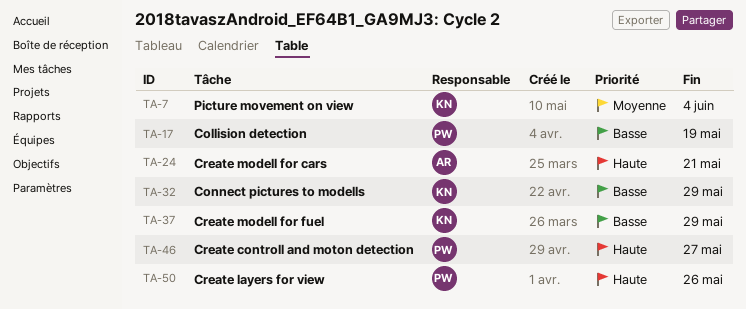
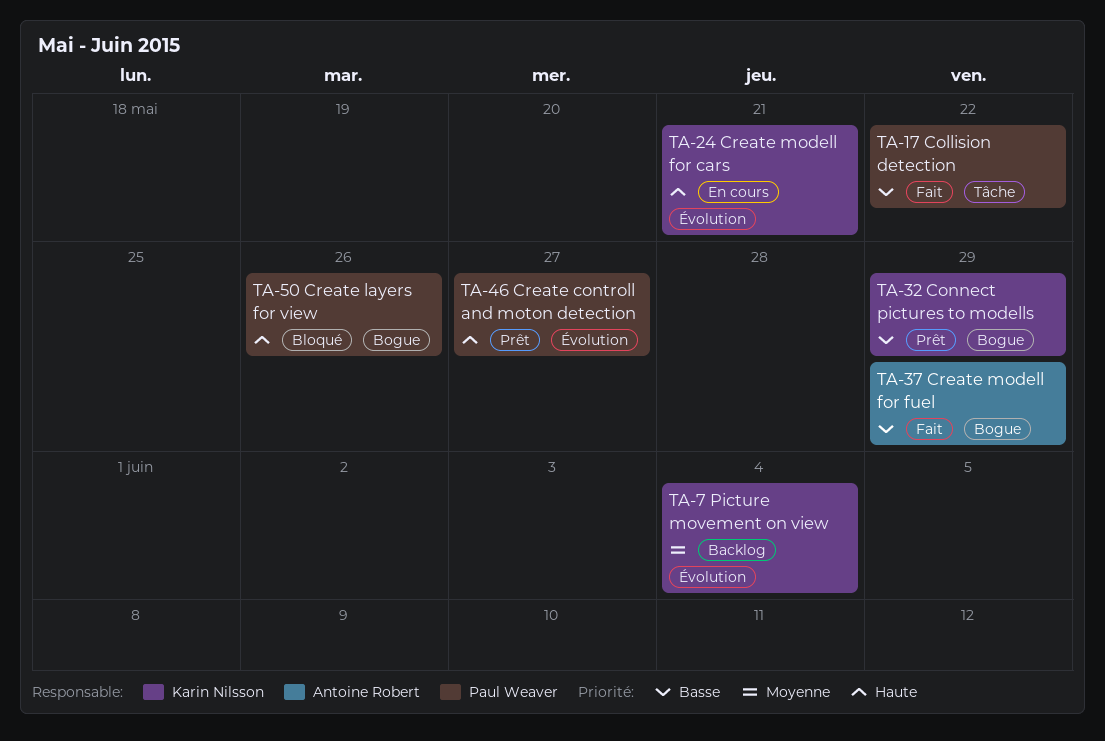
TA-17, due: May 19 -> May 22
TA-24, owner: Antoine Robert -> Karin Nilsson
TA-37, owner: Karin Nilsson -> Antoine Robert

